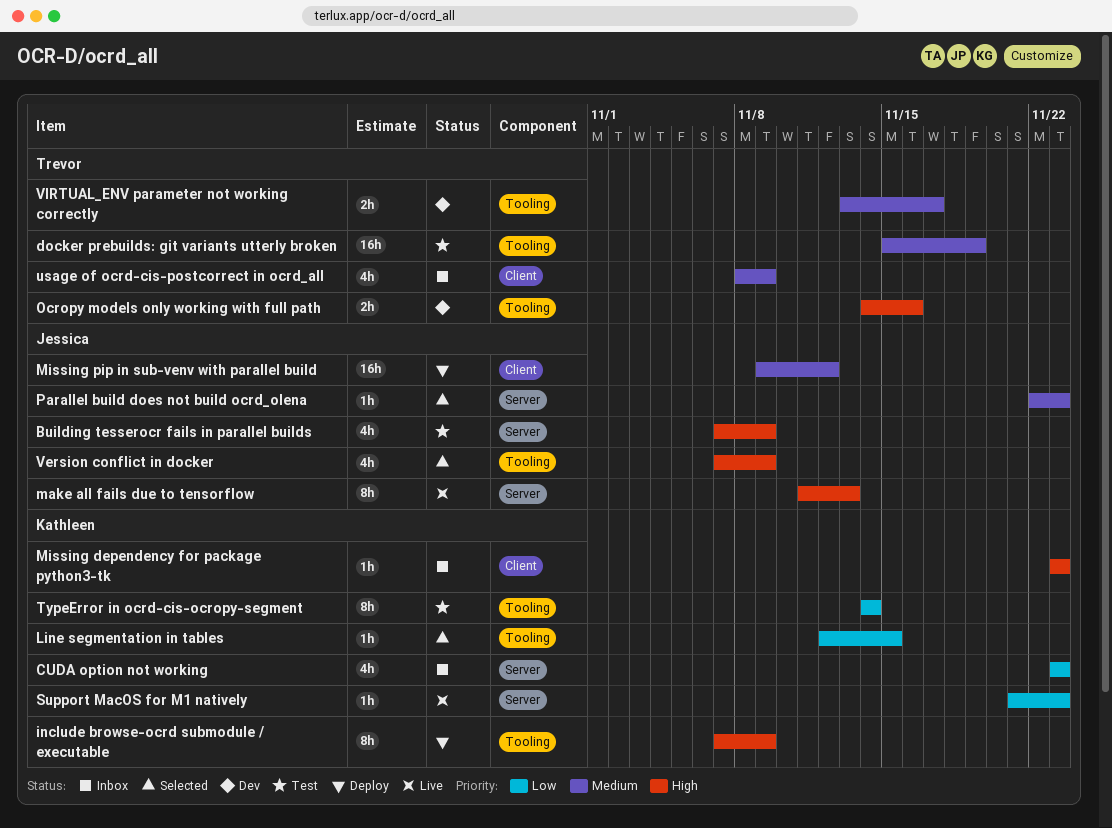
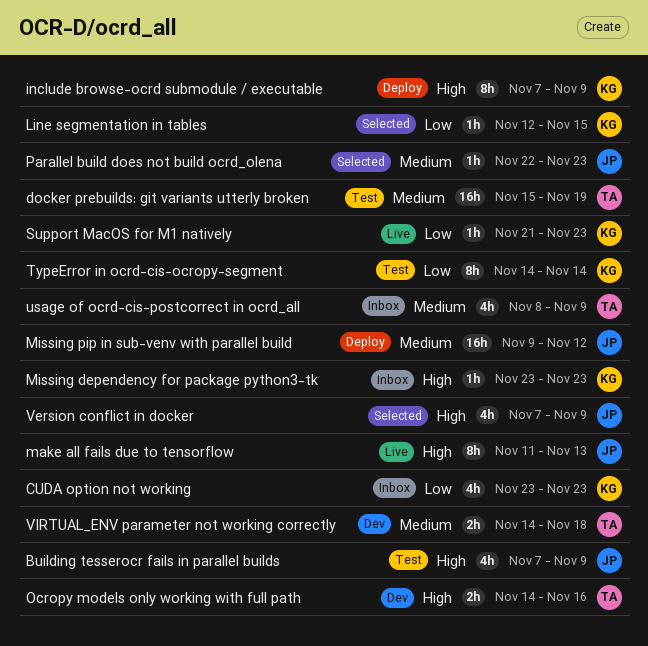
VIRTUAL_ENV parameter not working correctly, start: Nov 13 -> Nov 14
VIRTUAL_ENV parameter not working correctly, due: Nov 17 -> Nov 18

